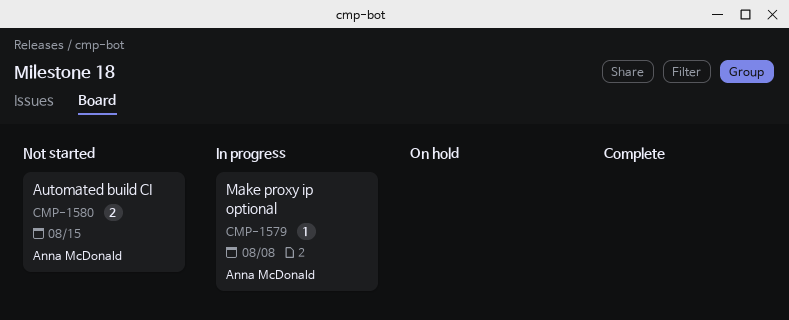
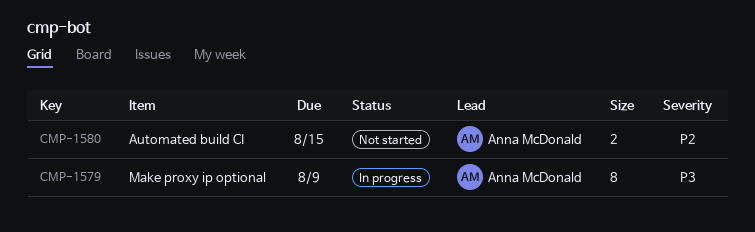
CMP-1579, estimate: 1 -> 8
CMP-1579, due: Aug 8 -> Aug 9

